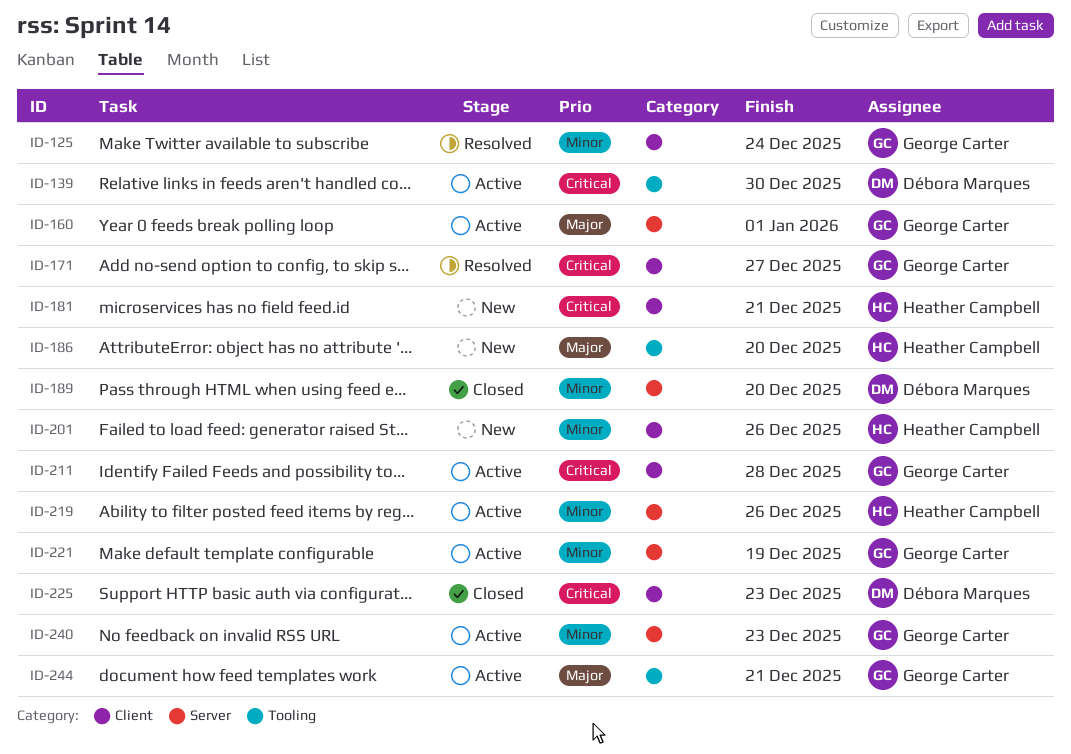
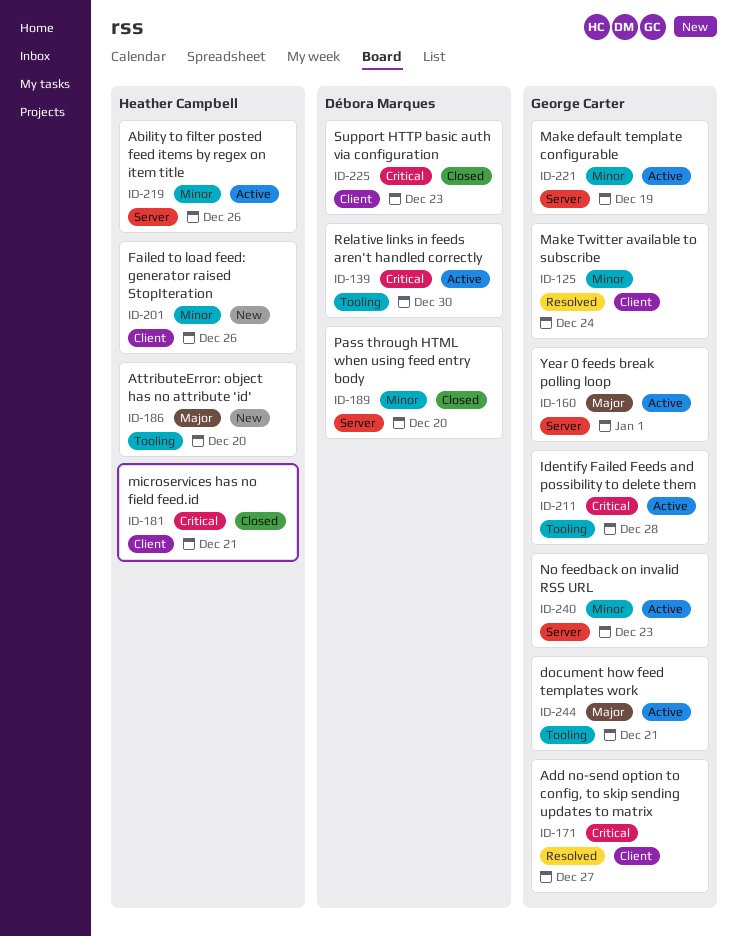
ID-181, status: New -> Closed
ID-211, label: Client -> Tooling

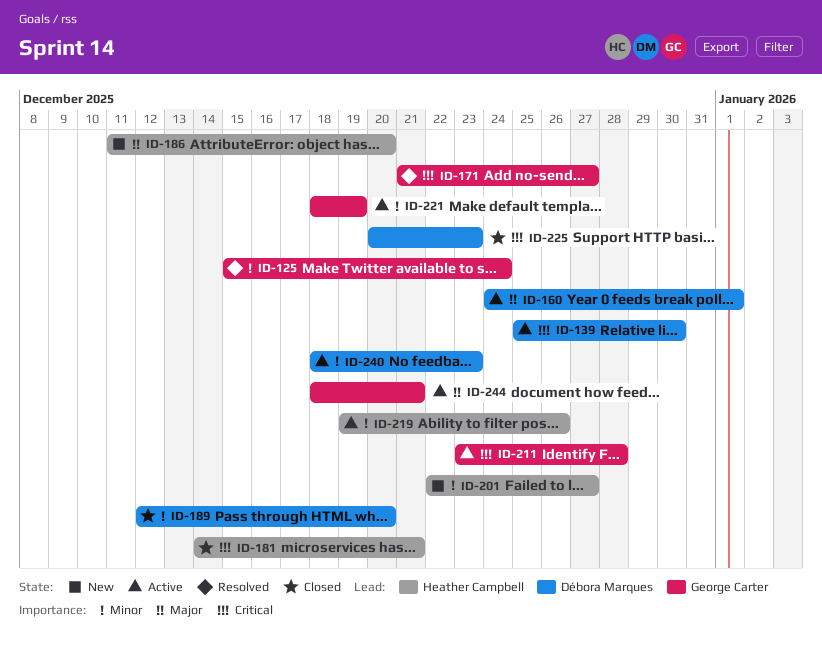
ID-160, owner: George Carter -> Débora Marques
ID-201, due: Dec 26 -> Dec 27
ID-240, owner: George Carter -> Débora Marques

